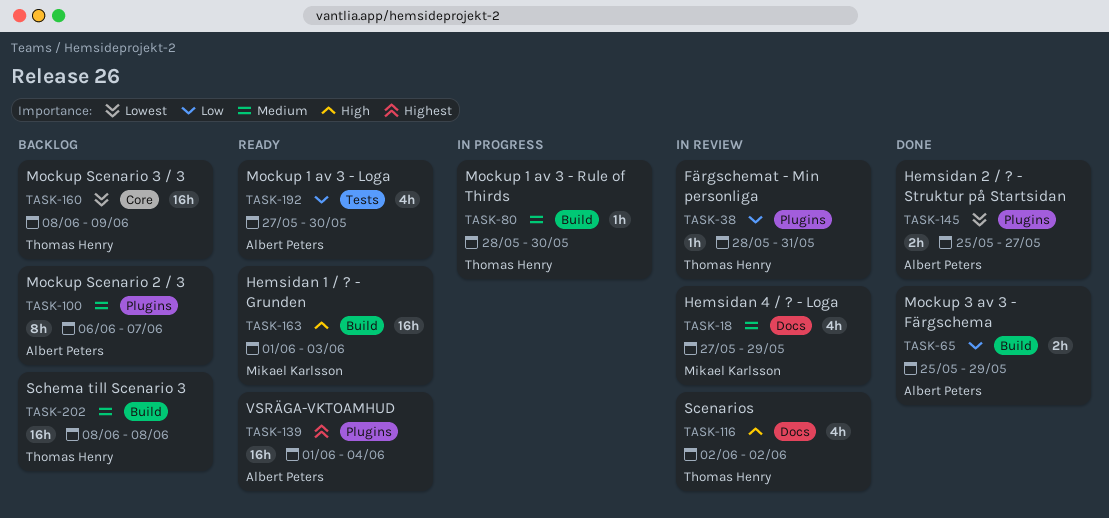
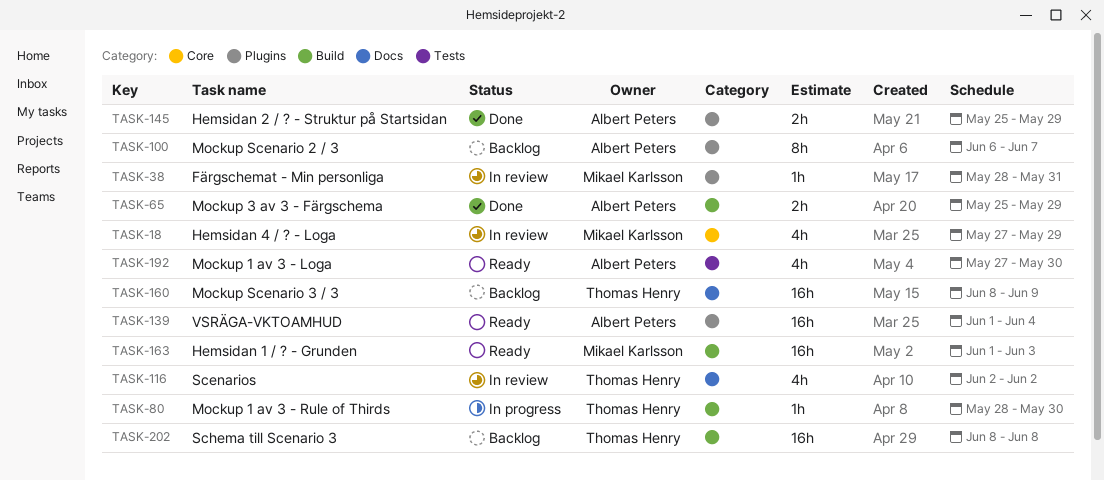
TASK-18, label: Docs -> Core
TASK-38, owner: Thomas Henry -> Mikael Karlsson
TASK-145, due: May 27 -> May 29
TASK-160, label: Core -> Docs

